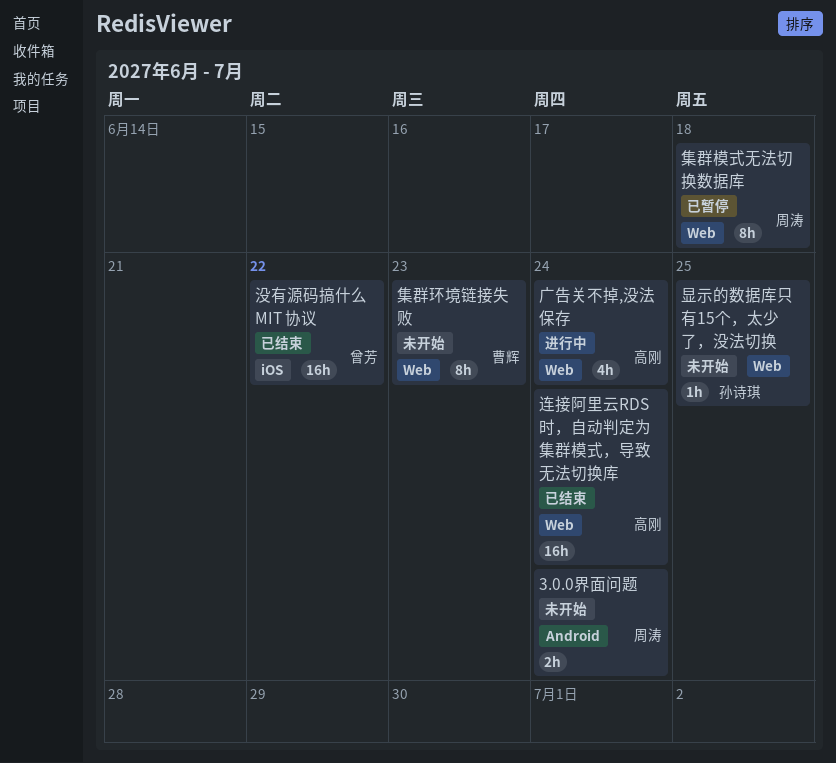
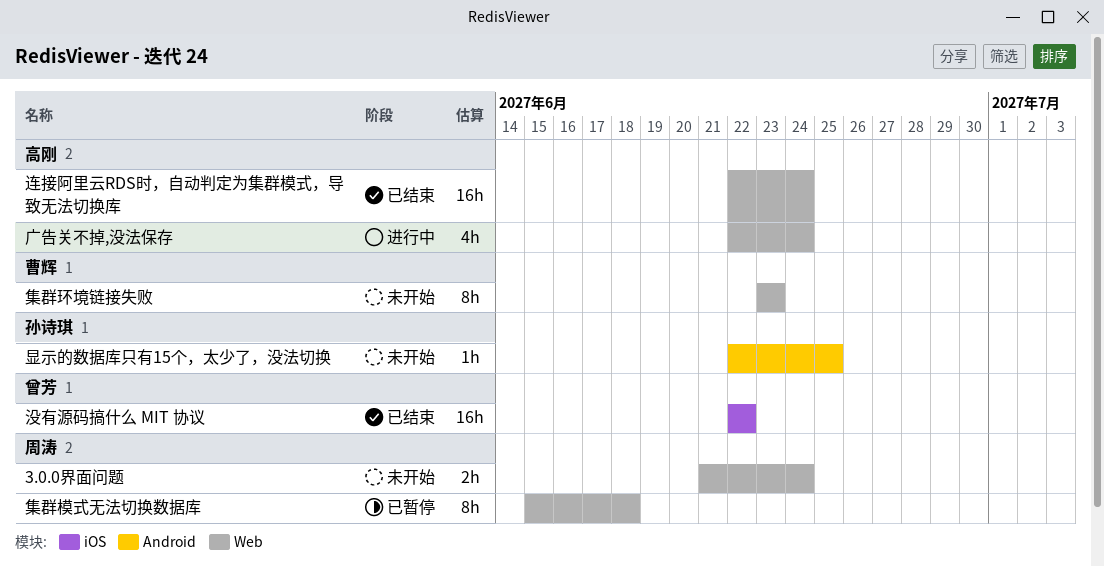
3.0.0界面问题, label: Android -> Web
显示的数据库只有15个，太少了，没法切换, label: Web -> Android

